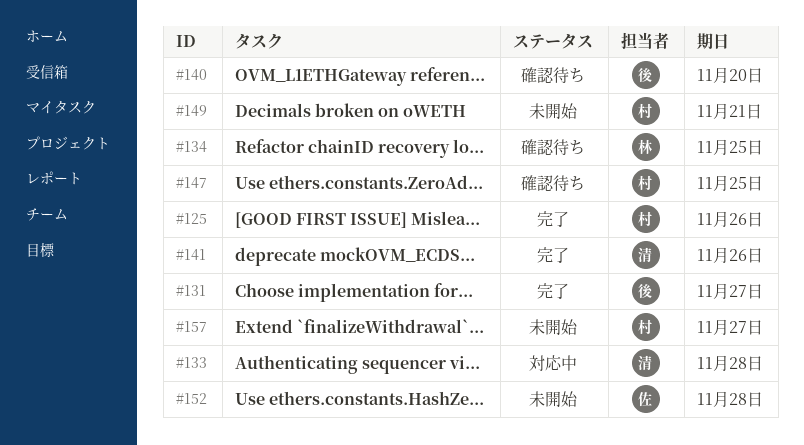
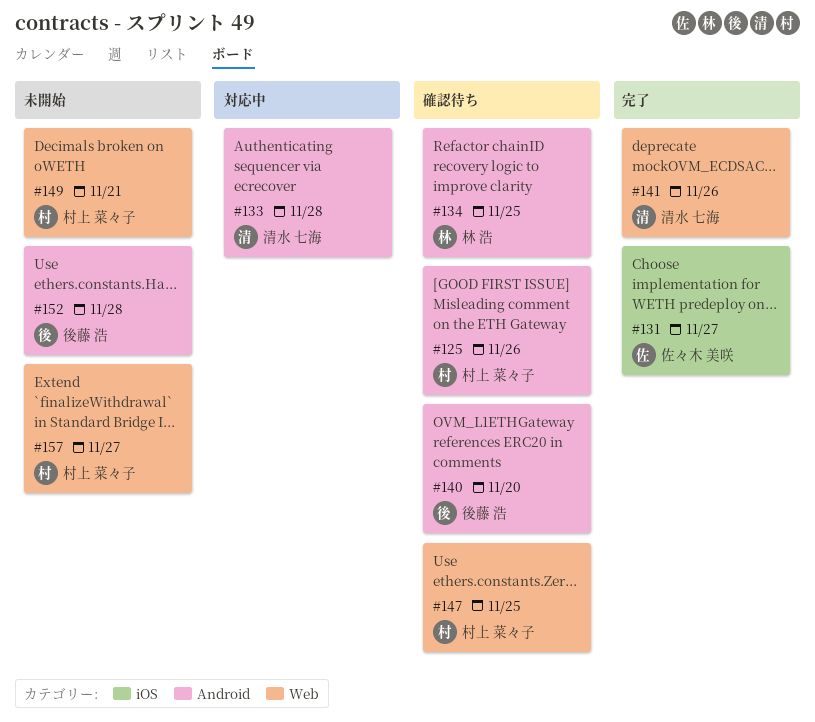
#125, status: 完了 -> 確認待ち
#131, owner: 後藤 浩 -> 佐々木 美咲
#152, owner: 佐々木 美咲 -> 後藤 浩

